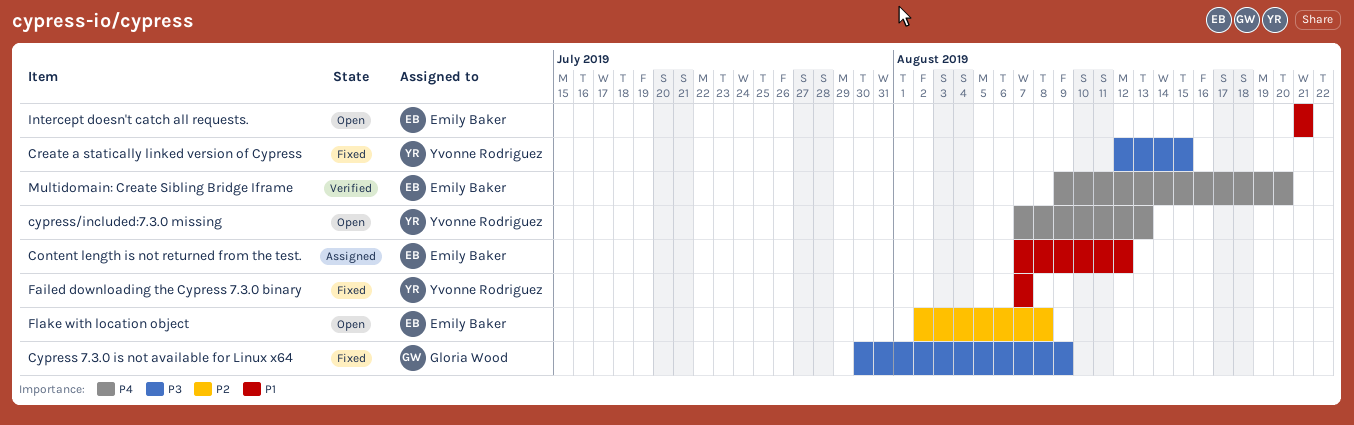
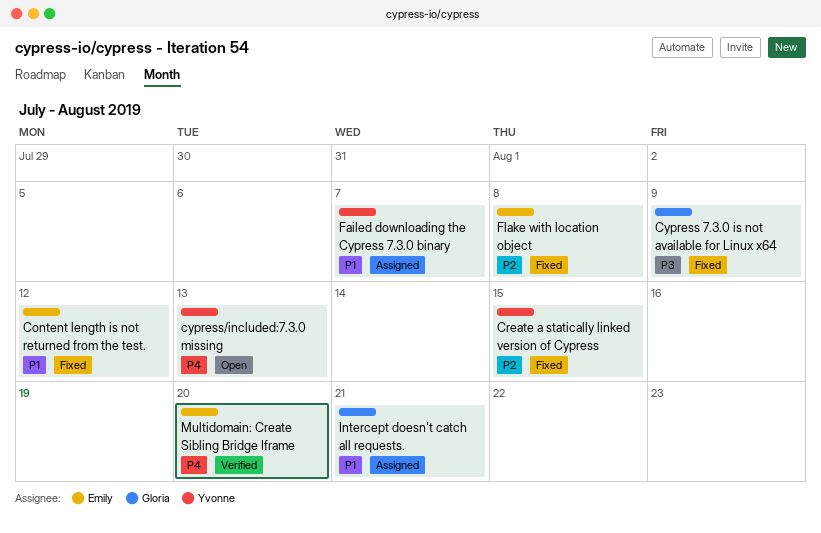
Content length is not returned from the test., status: Assigned -> Fixed
Create a statically linked version of Cypress, priority: P3 -> P2
Failed downloading the Cypress 7.3.0 binary, status: Fixed -> Assigned
Flake with location object, status: Open -> Fixed
Intercept doesn't catch all requests., status: Open -> Assigned
Intercept doesn't catch all requests., owner: Emily Baker -> Gloria Wood

